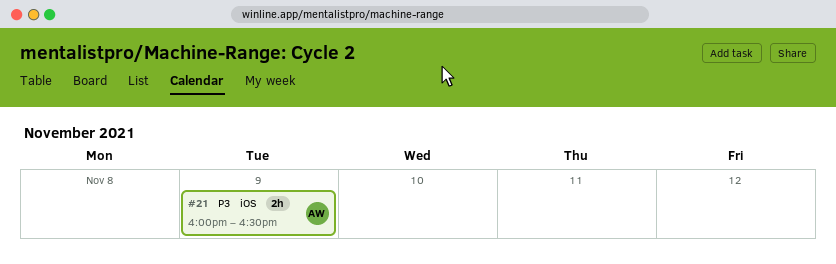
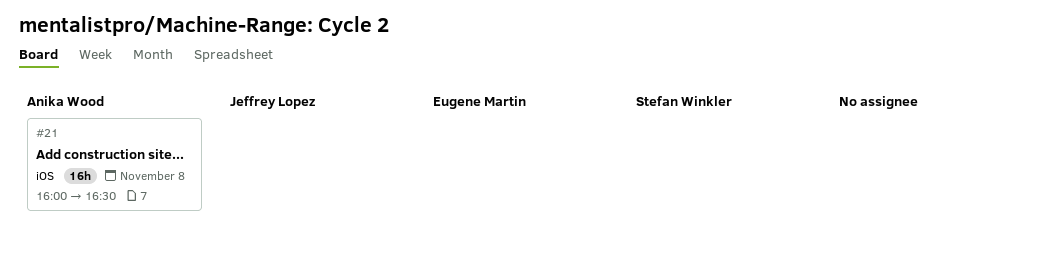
#21, estimate: 2h -> 16h
#21, day: Nov 9 -> Nov 8

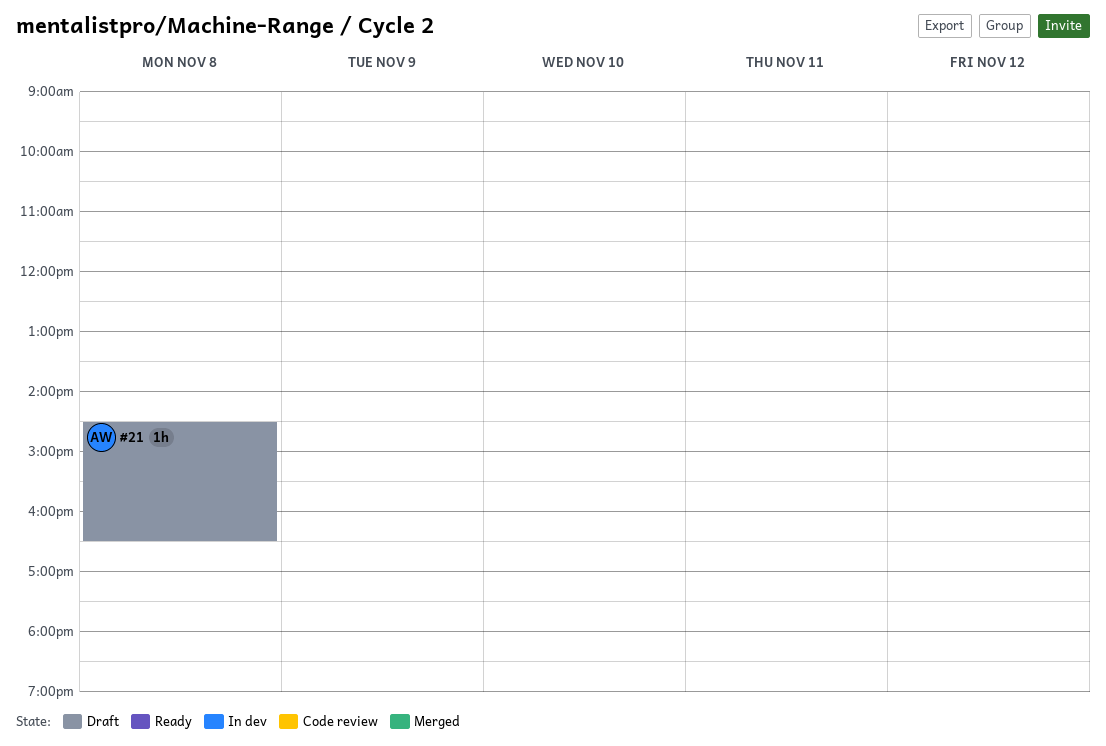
#21, estimate: 16h -> 1h
#21, begins: 16:00 -> 14:30

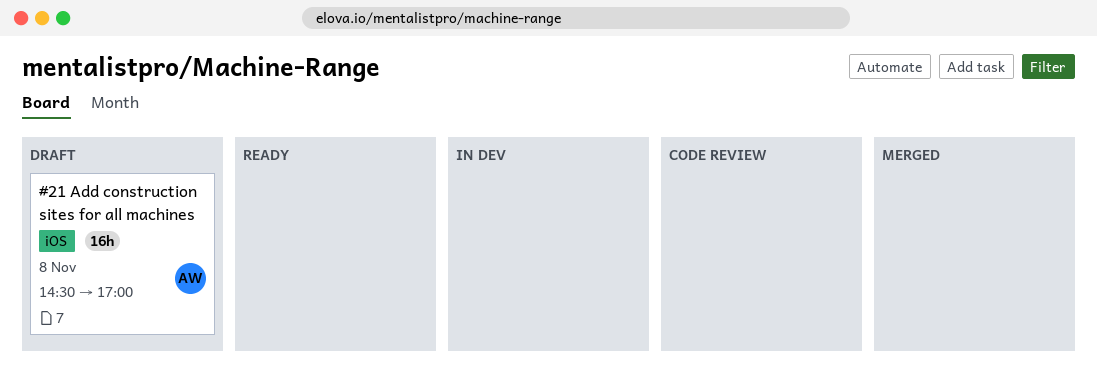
#21, estimate: 1h -> 16h
#21, ends: 16:30 -> 17:00

